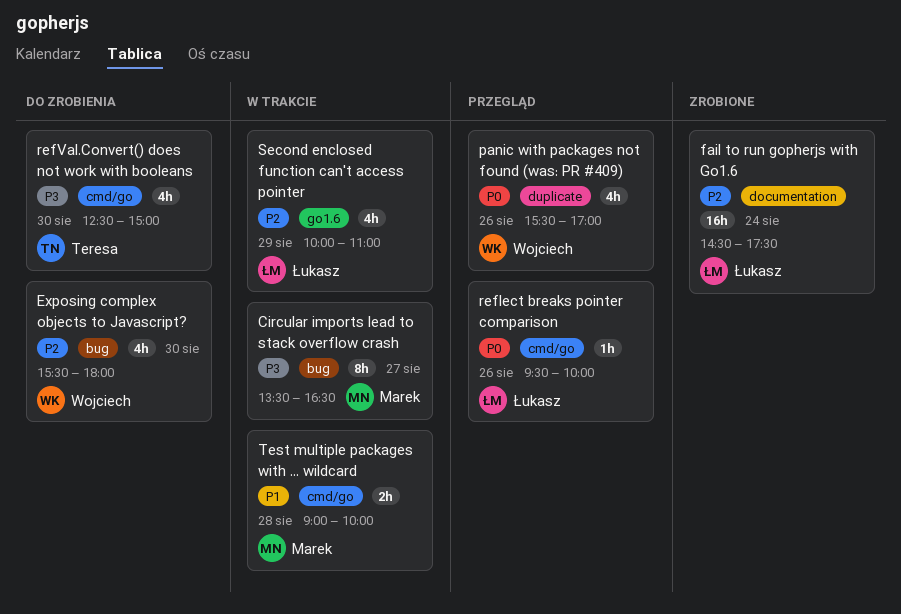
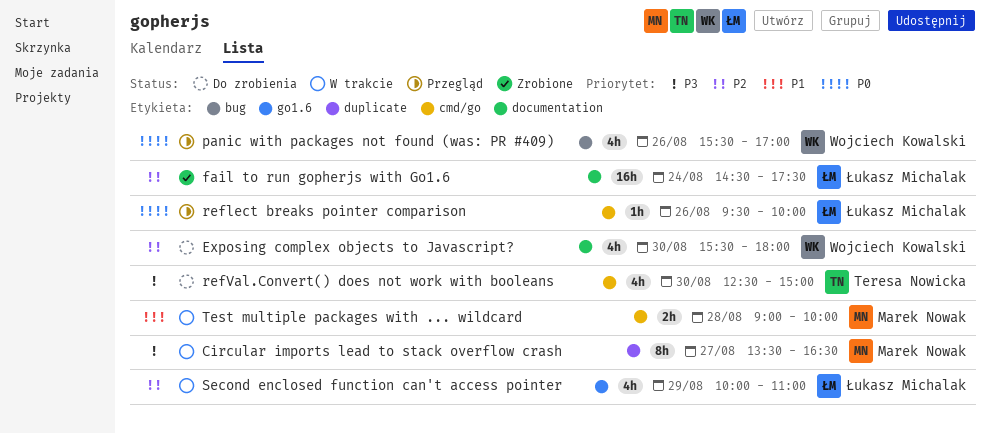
Circular imports lead to stack overflow crash, label: bug -> duplicate
Exposing complex objects to Javascript?, label: bug -> documentation
panic with packages not found (was: PR #409), label: duplicate -> bug

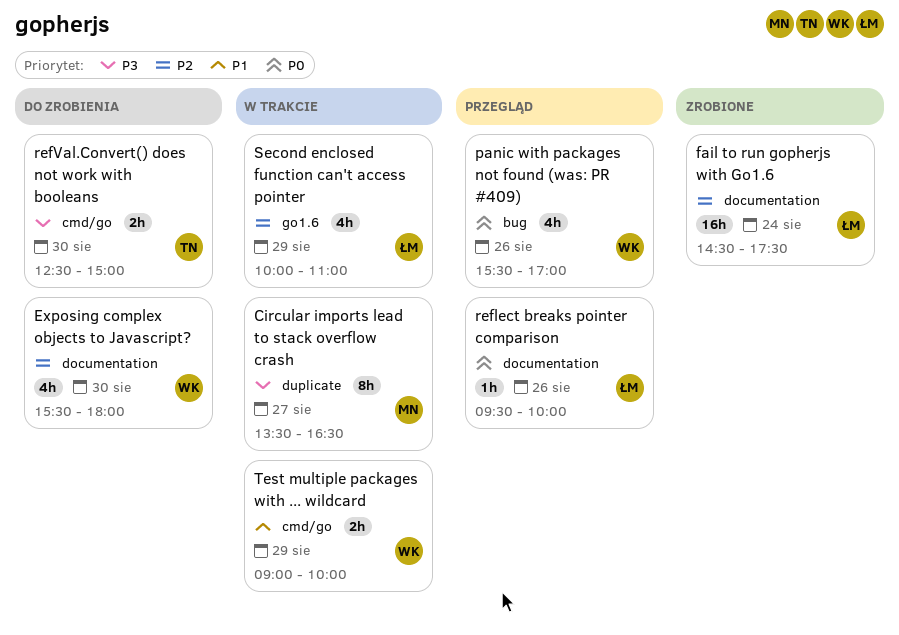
reflect breaks pointer comparison, label: cmd/go -> documentation
refVal.Convert() does not work with booleans, estimate: 4h -> 2h
Test multiple packages with ... wildcard, owner: Marek Nowak -> Wojciech Kowalski
Test multiple packages with ... wildcard, day: Aug 28 -> Aug 29

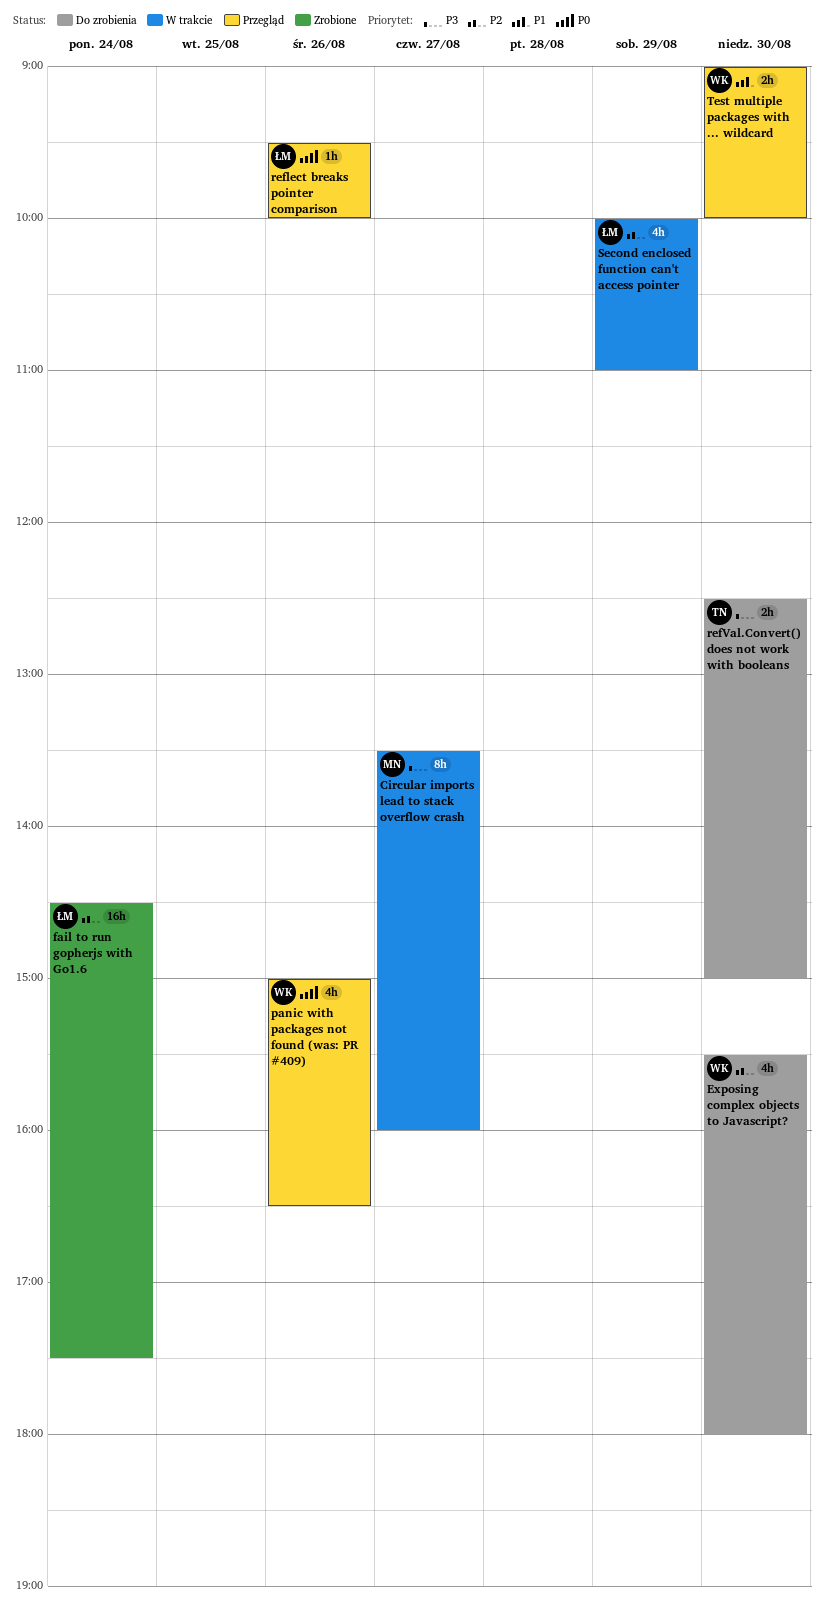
Circular imports lead to stack overflow crash, ends: 16:30 -> 16:00
panic with packages not found (was: PR #409), begins: 15:30 -> 15:00
panic with packages not found (was: PR #409), ends: 17:00 -> 16:30
Test multiple packages with ... wildcard, status: W trakcie -> Przegląd
Test multiple packages with ... wildcard, day: Aug 29 -> Aug 30

